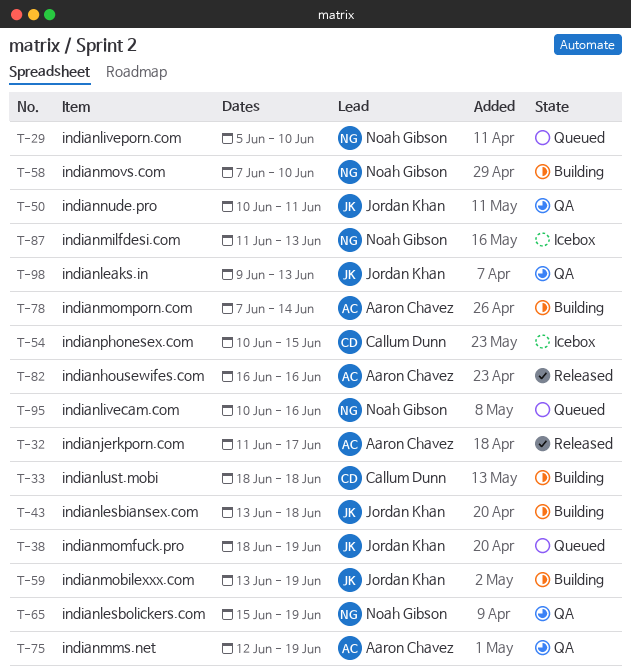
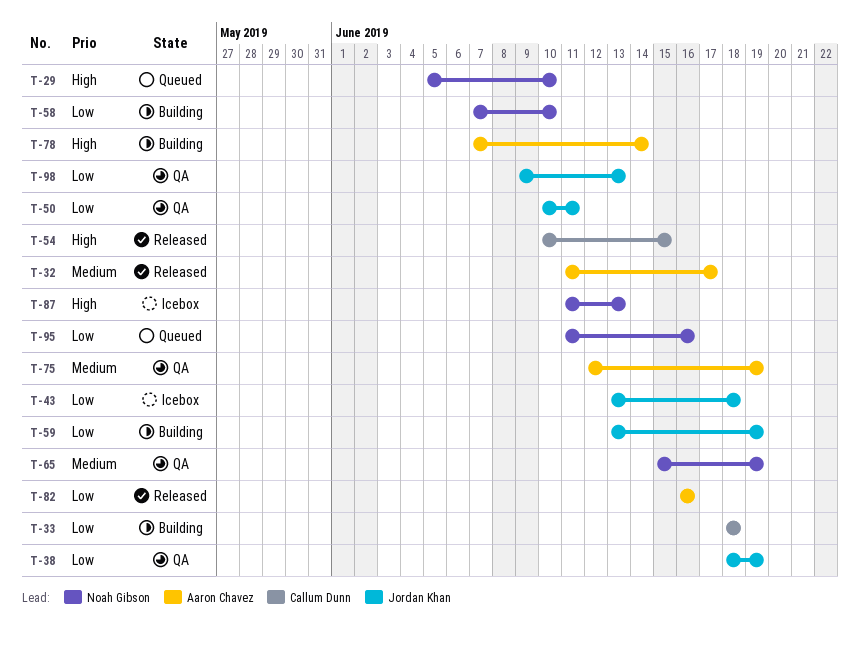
T-38, status: Queued -> QA
T-43, status: Building -> Icebox
T-54, status: Icebox -> Released
T-95, start: Jun 10 -> Jun 11

